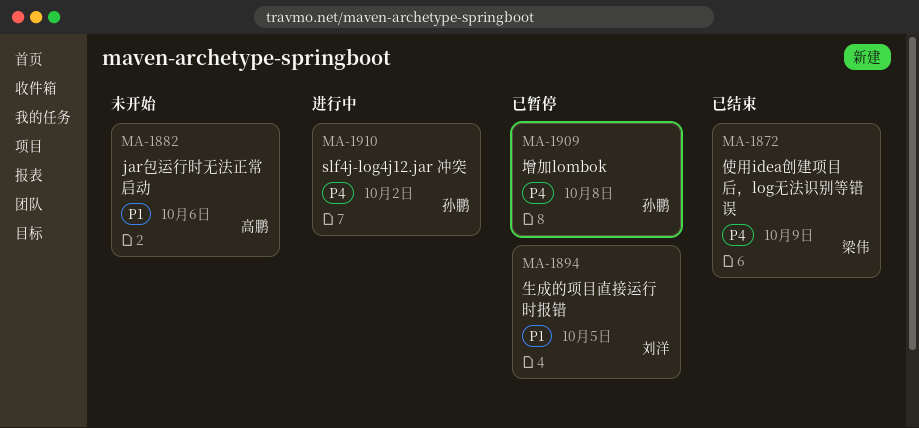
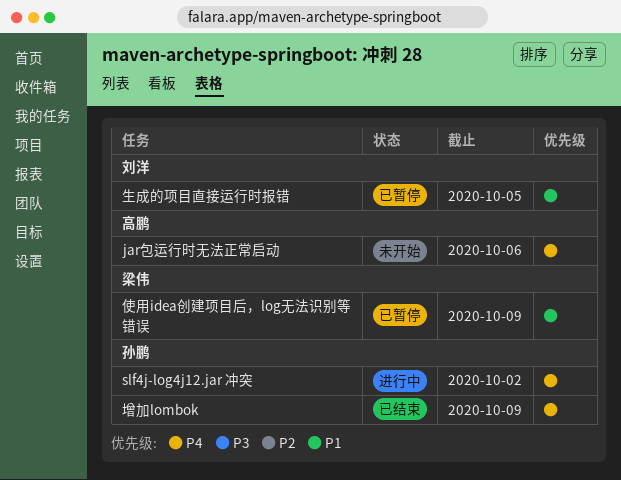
jar包运行时无法正常启动, priority: P1 -> P4
使用idea创建项目后，log无法识别等错误, status: 已结束 -> 已暂停
使用idea创建项目后，log无法识别等错误, priority: P4 -> P1
增加lombok, status: 已暂停 -> 已结束
增加lombok, due: Oct 8 -> Oct 9

